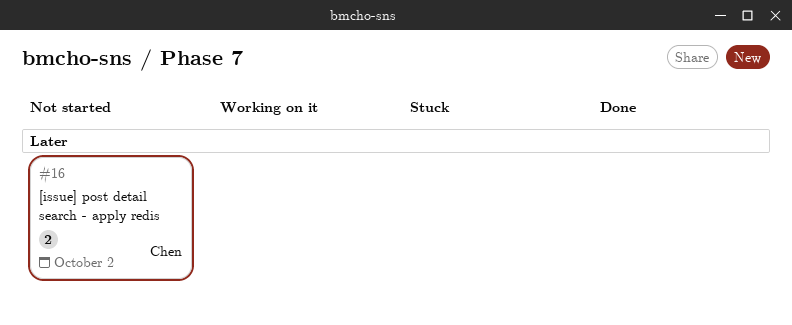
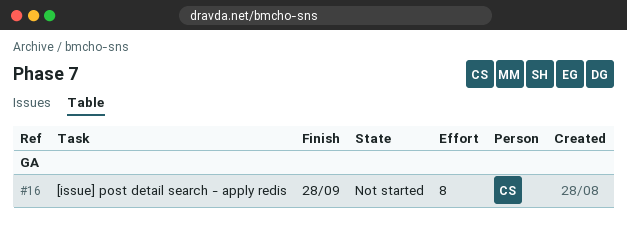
#16, estimate: 2 -> 8
#16, due: Oct 2 -> Sep 28

